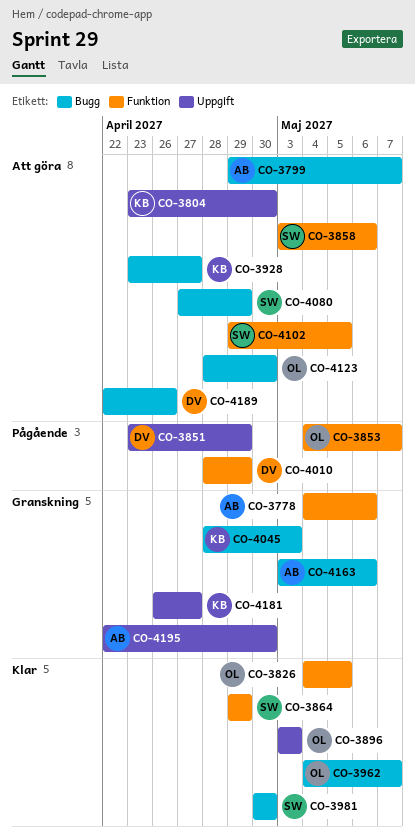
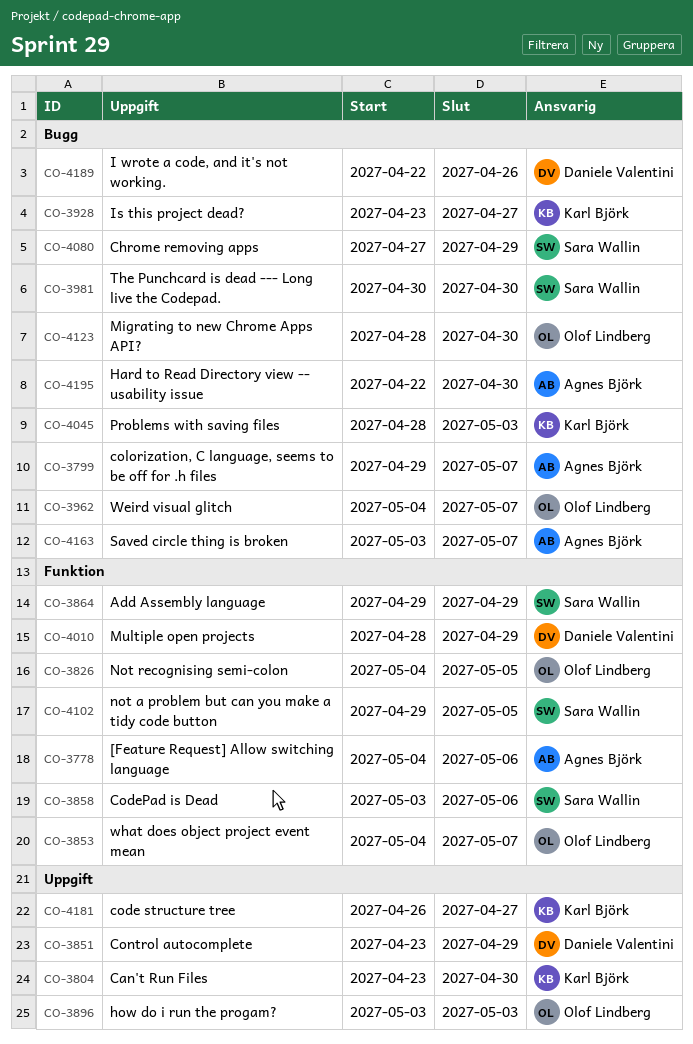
CO-4163, due: May 6 -> May 7
CO-4195, label: Uppgift -> Bugg

